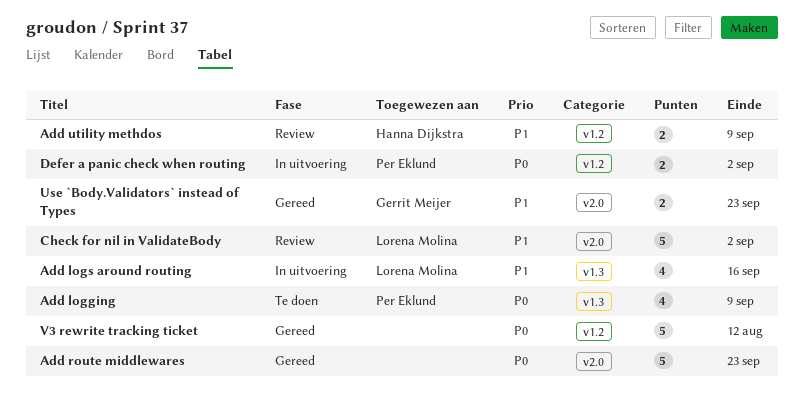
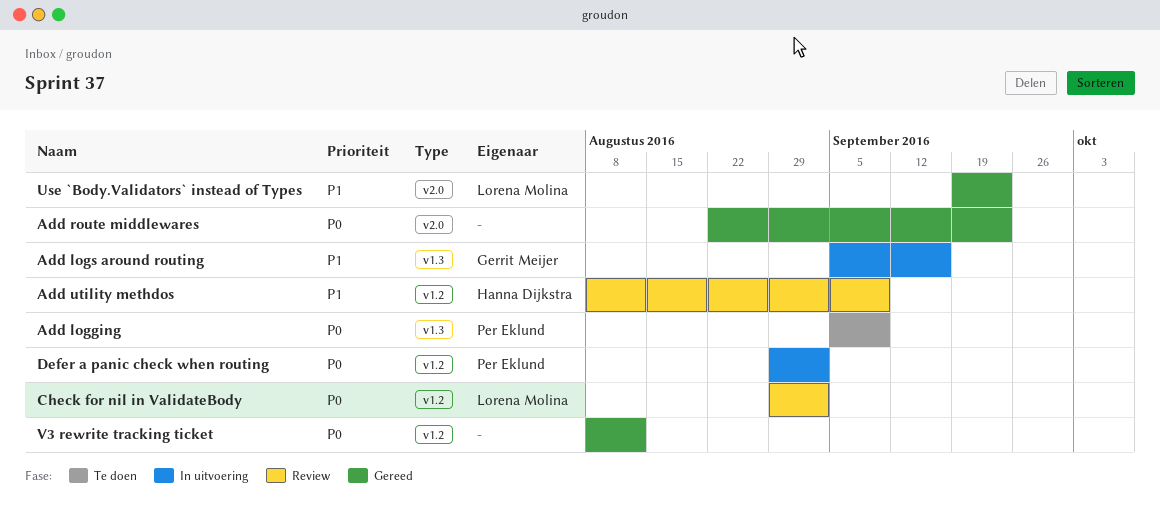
Add logs around routing, owner: Lorena Molina -> Gerrit Meijer
Check for nil in ValidateBody, priority: P1 -> P0
Check for nil in ValidateBody, label: v2.0 -> v1.2
Use `Body.Validators` instead of Types, owner: Gerrit Meijer -> Lorena Molina

